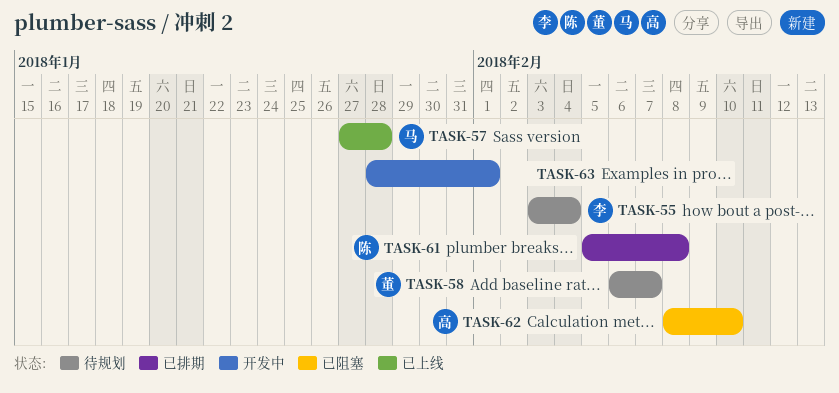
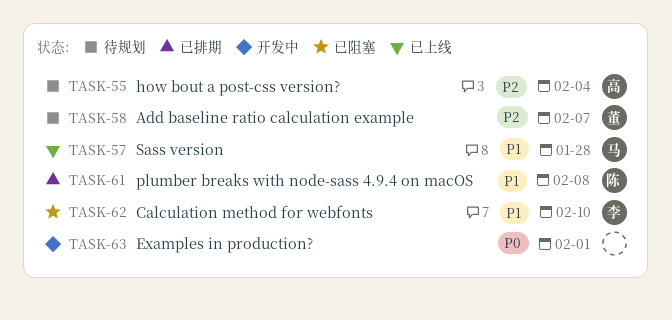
TASK-55, owner: 李 -> 高
TASK-62, owner: 高 -> 李

